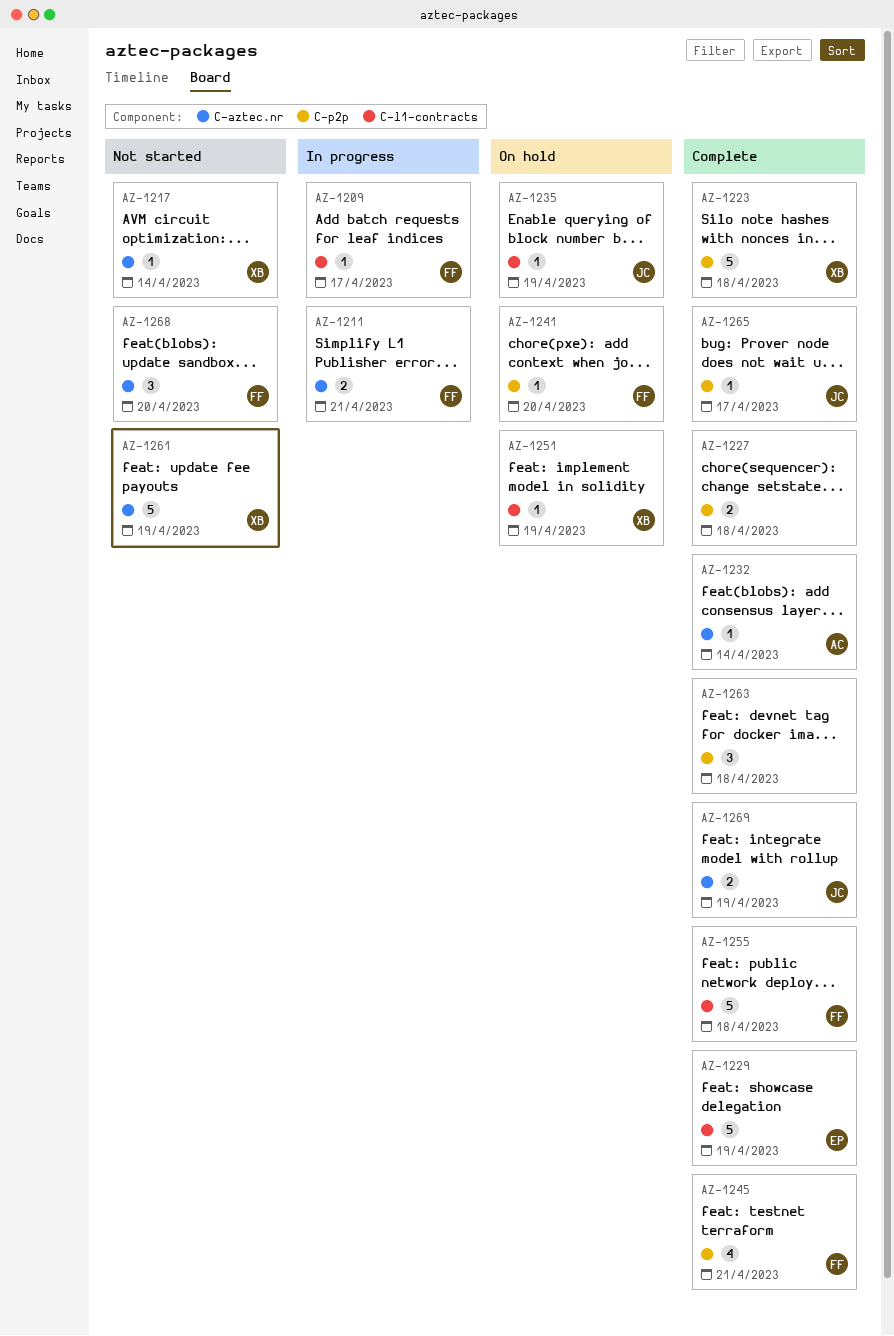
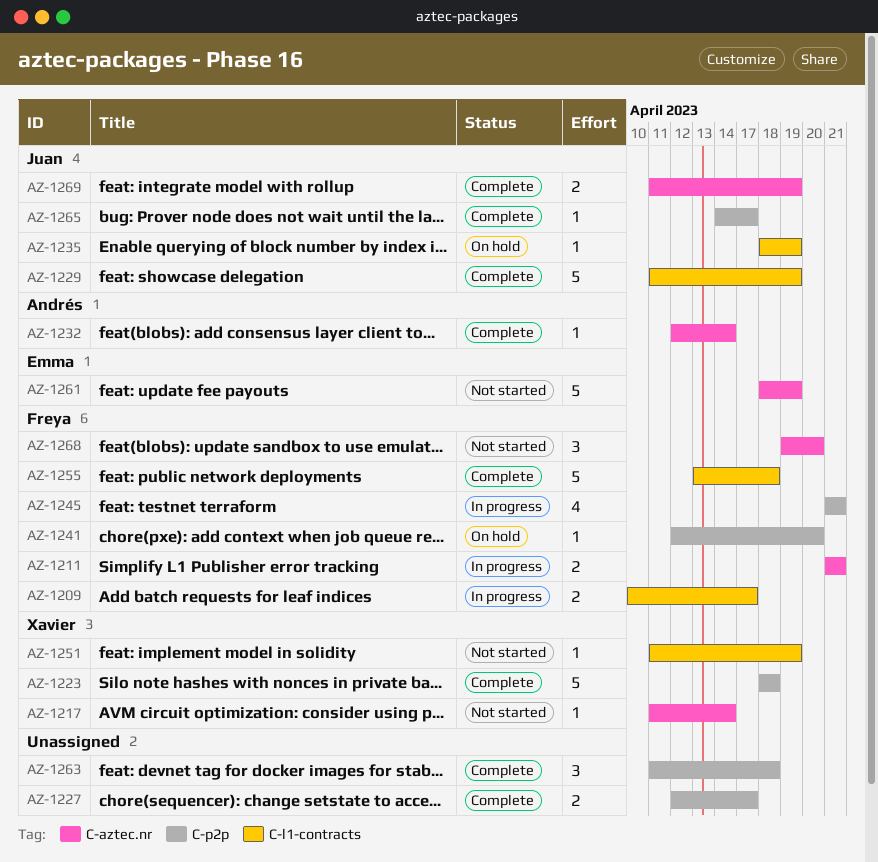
AZ-1209, estimate: 1 -> 2
AZ-1227, due: Apr 18 -> Apr 17
AZ-1229, owner: Emma -> Juan
AZ-1245, status: Complete -> In progress
AZ-1251, status: On hold -> Not started
AZ-1261, owner: Xavier -> Emma

